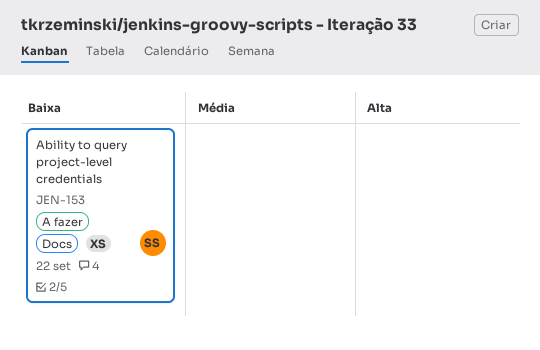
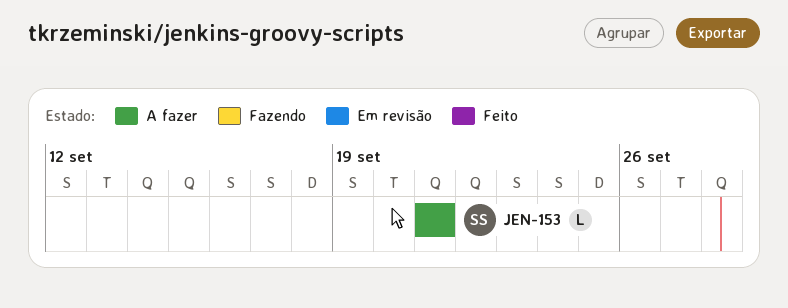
JEN-153, estimate: XS -> L
JEN-153, due: Sep 22 -> Sep 21

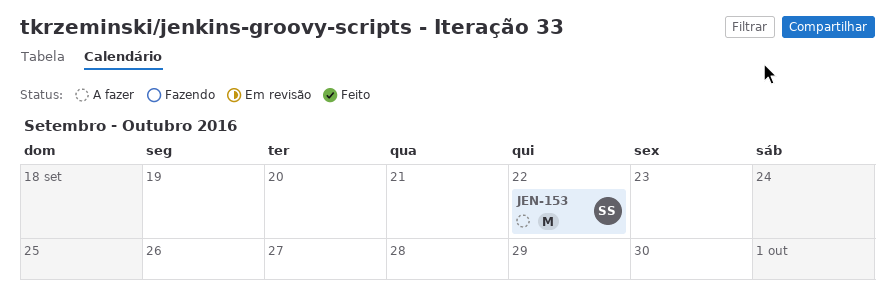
JEN-153, estimate: L -> M
JEN-153, due: Sep 21 -> Sep 22

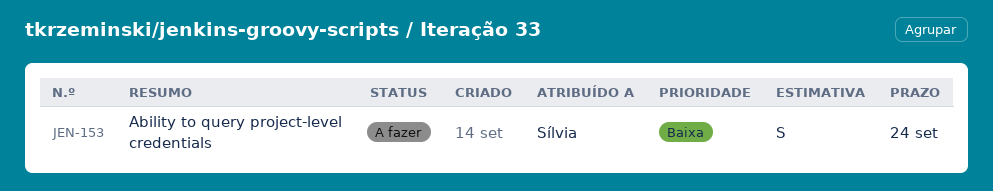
JEN-153, estimate: M -> S
JEN-153, due: Sep 22 -> Sep 24

